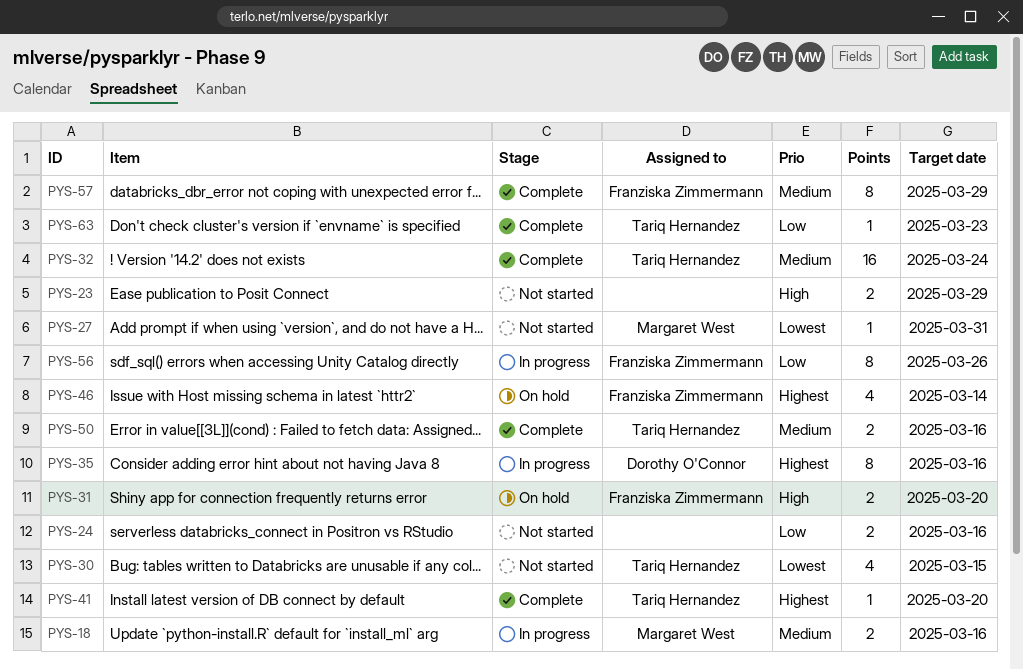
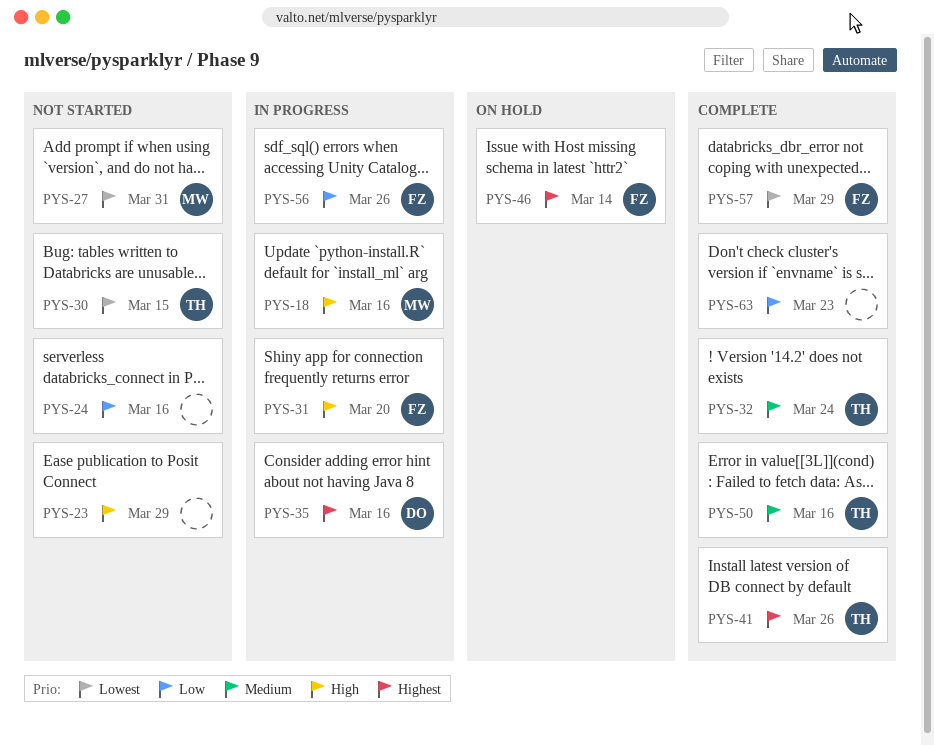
PYS-18, priority: Medium -> High
PYS-31, status: On hold -> In progress
PYS-41, due: Mar 20 -> Mar 26
PYS-57, priority: Medium -> Lowest
PYS-63, owner: Tariq Hernandez -> none

